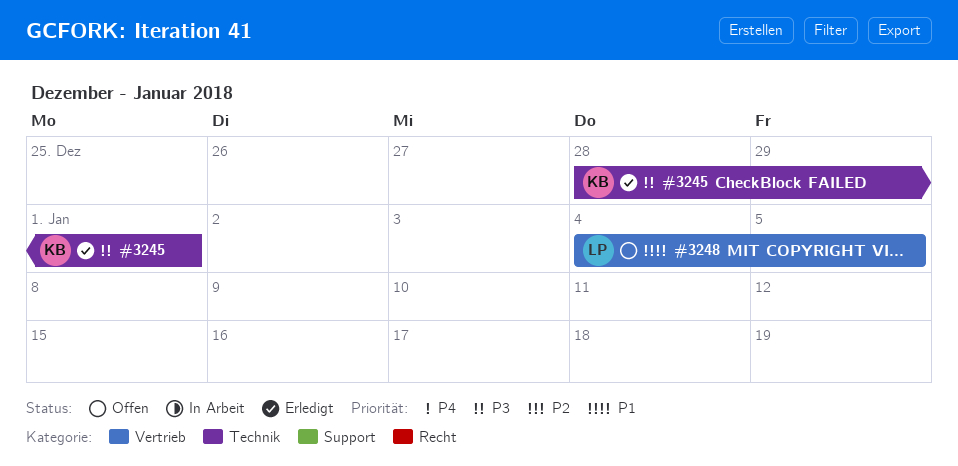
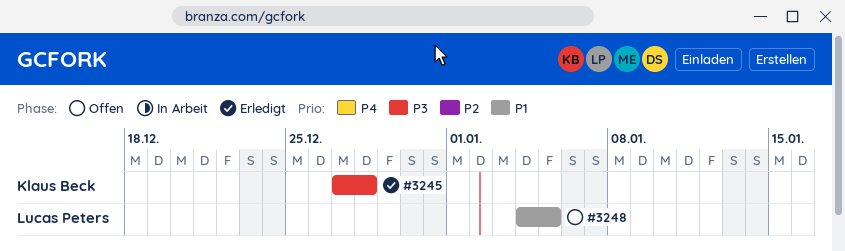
#3245, start: Dec 28 -> Dec 27
#3245, due: Jan 1 -> Dec 28

